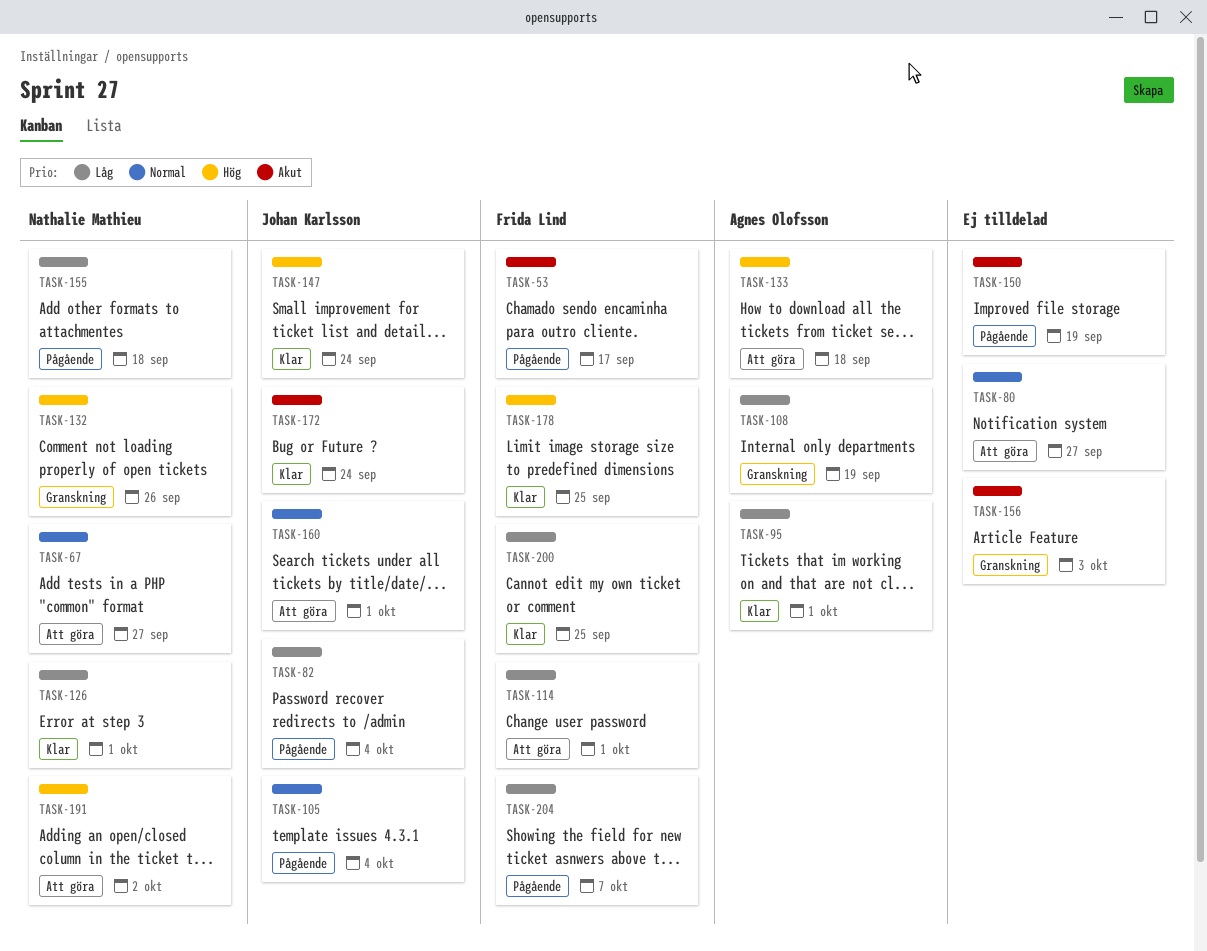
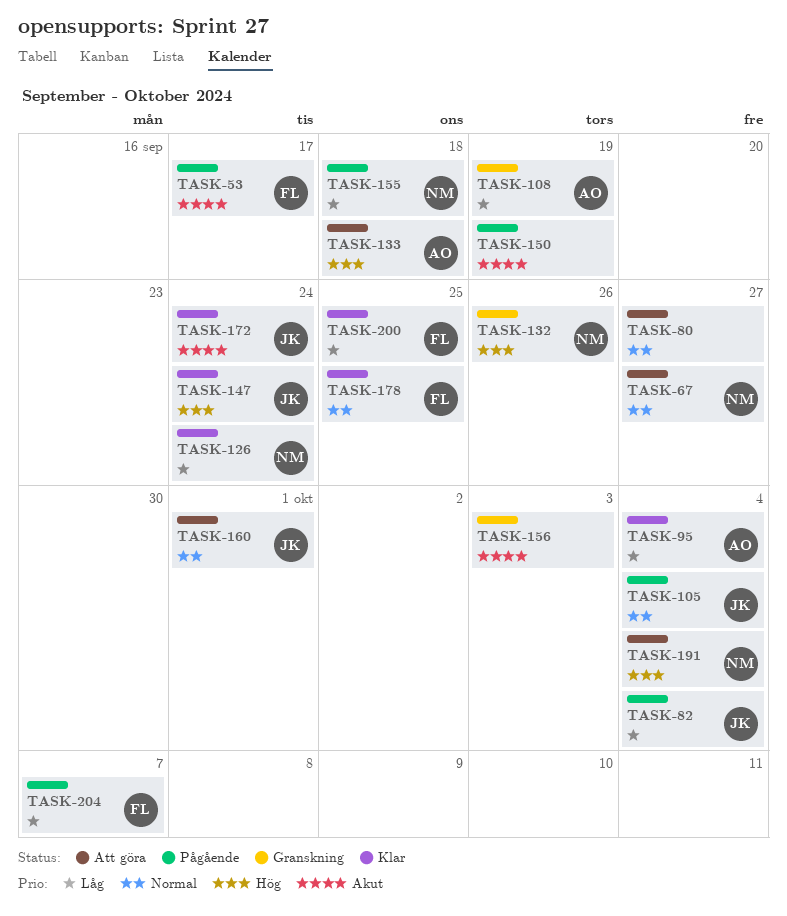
TASK-95, due: Oct 1 -> Oct 4
TASK-114: present -> none
TASK-126, due: Oct 1 -> Sep 24
TASK-178, priority: Hög -> Normal
TASK-191, due: Oct 2 -> Oct 4

